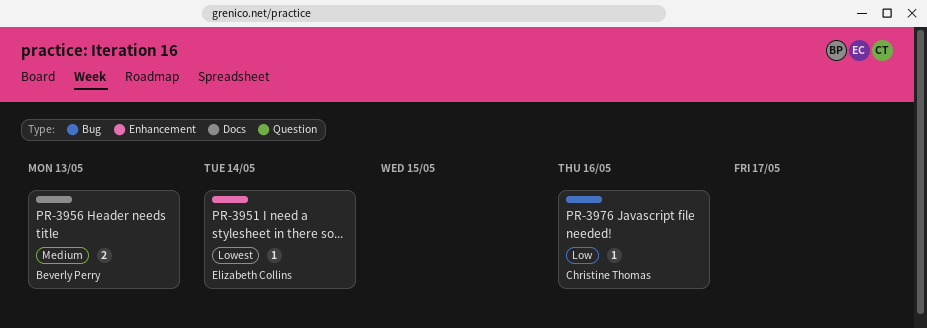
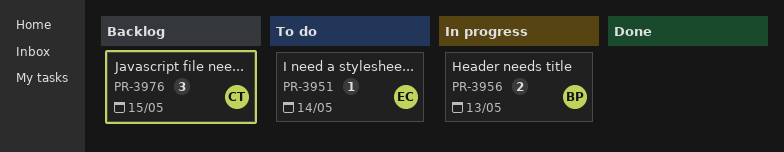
PR-3976, estimate: 1 -> 3
PR-3976, due: May 16 -> May 15

